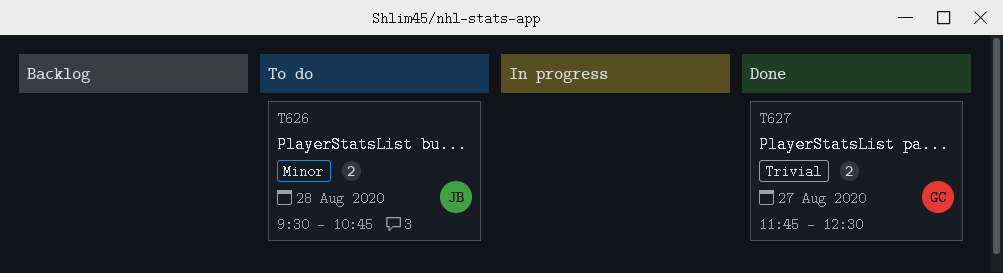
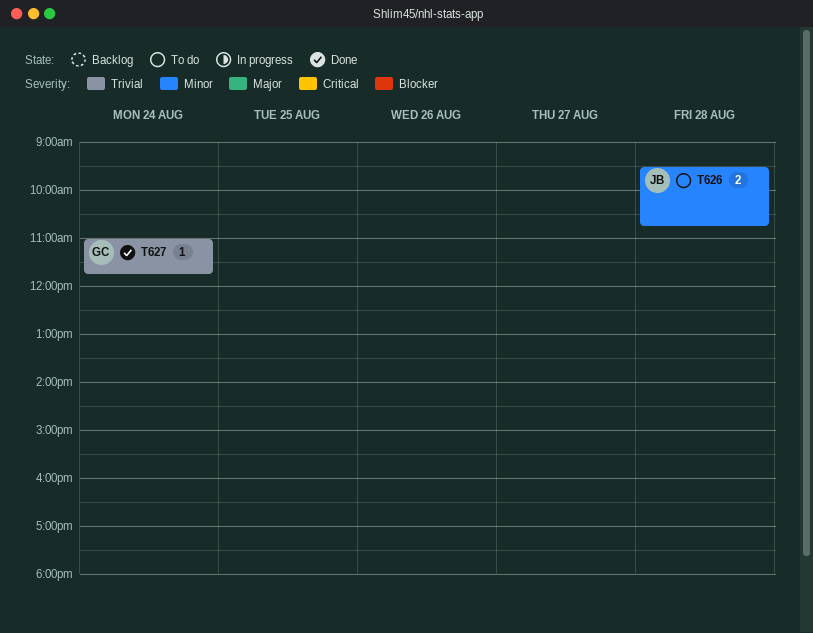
T627, estimate: 2 -> 1
T627, day: Aug 27 -> Aug 24
T627, begins: 11:45 -> 11:00
T627, ends: 12:30 -> 11:45

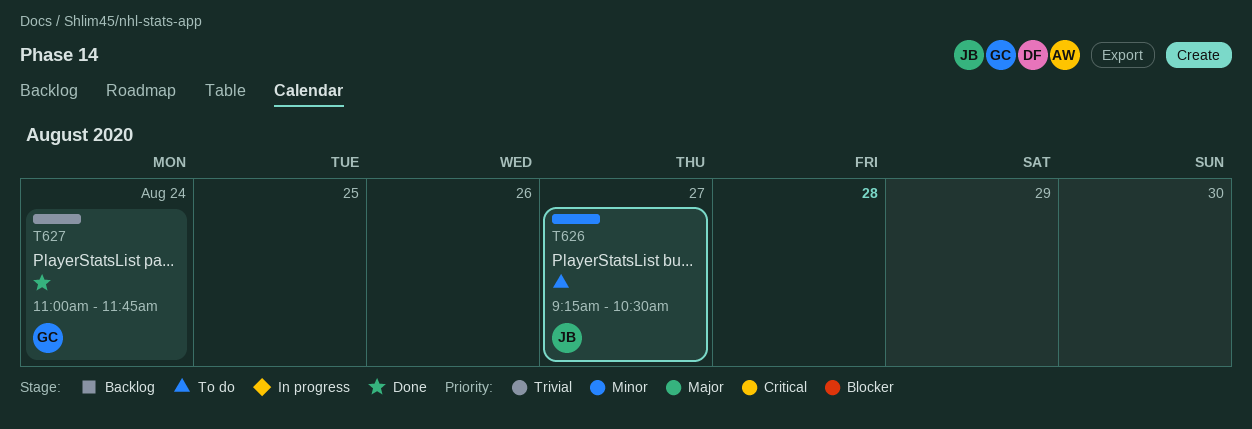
T626, day: Aug 28 -> Aug 27
T626, begins: 09:30 -> 09:15
T626, ends: 10:45 -> 10:30

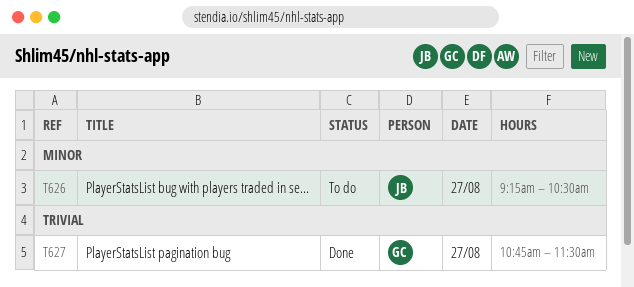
T627, day: Aug 24 -> Aug 27
T627, begins: 11:00 -> 10:45
T627, ends: 11:45 -> 11:30

